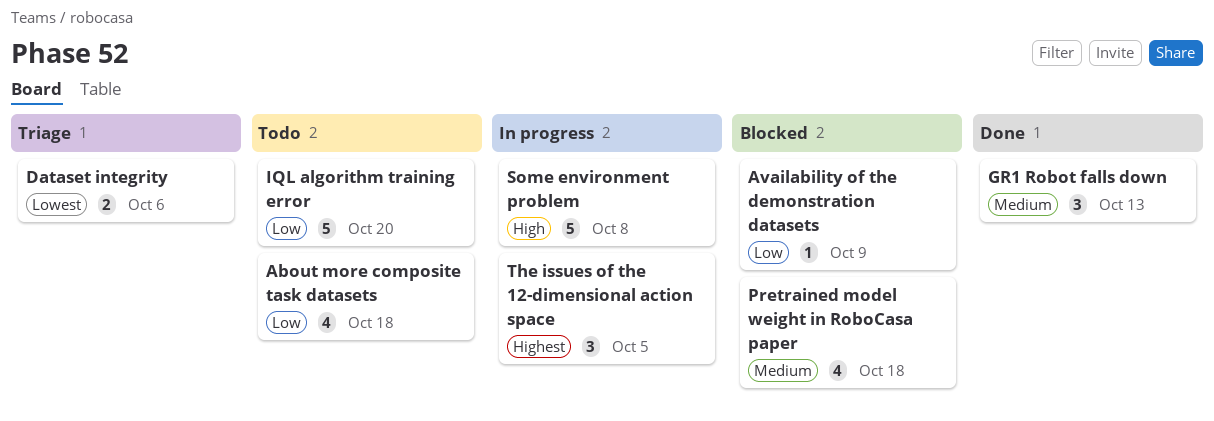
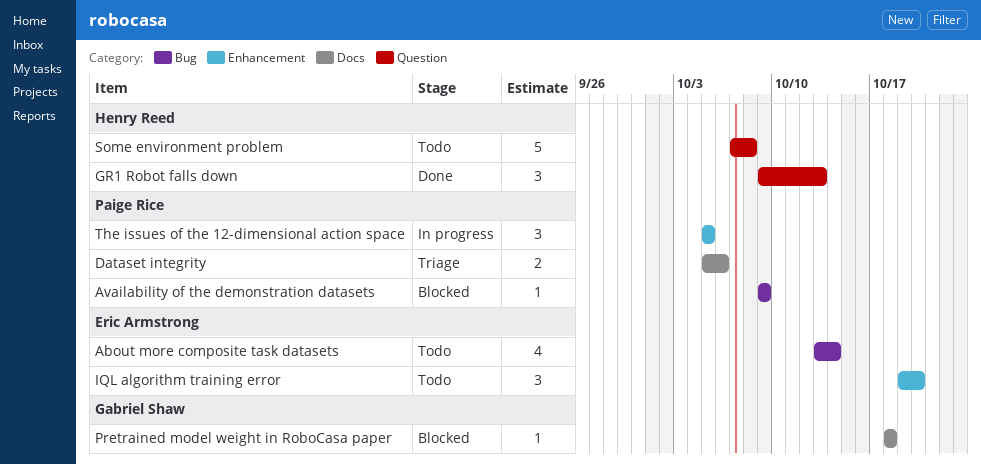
About more composite task datasets, due: Oct 18 -> Oct 14
IQL algorithm training error, estimate: 5 -> 3
Pretrained model weight in RoboCasa paper, estimate: 4 -> 1
Some environment problem, status: In progress -> Todo

